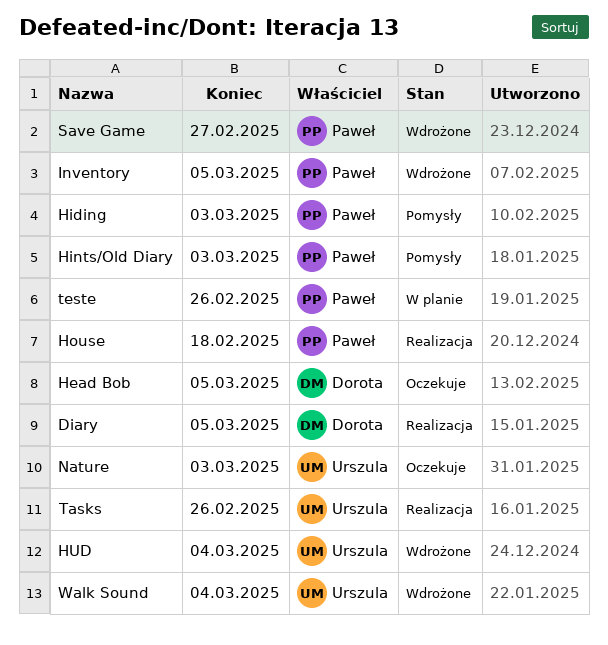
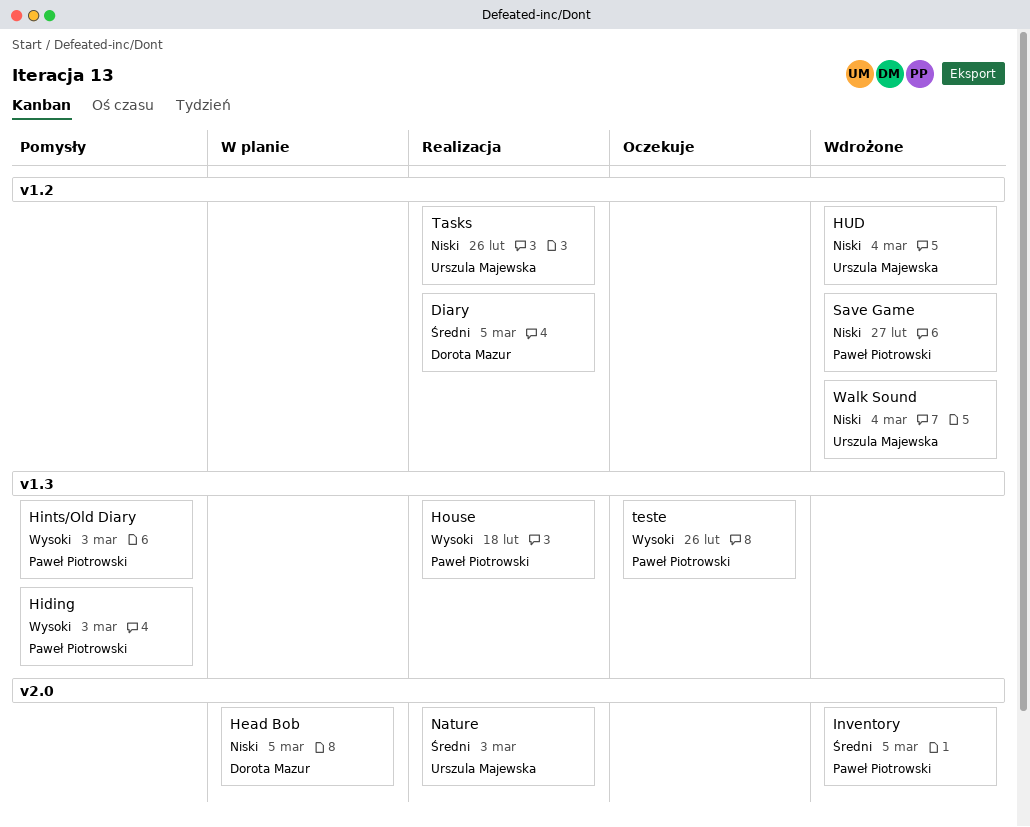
Head Bob, status: Oczekuje -> W planie
Nature, status: Oczekuje -> Realizacja
teste, status: W planie -> Oczekuje

